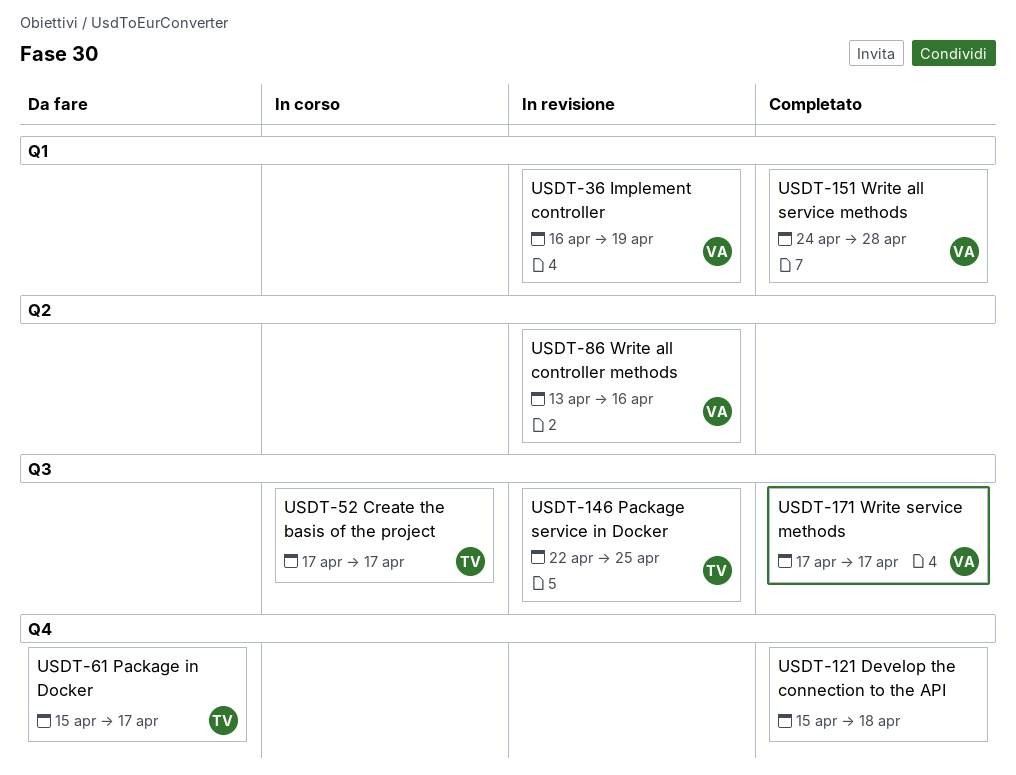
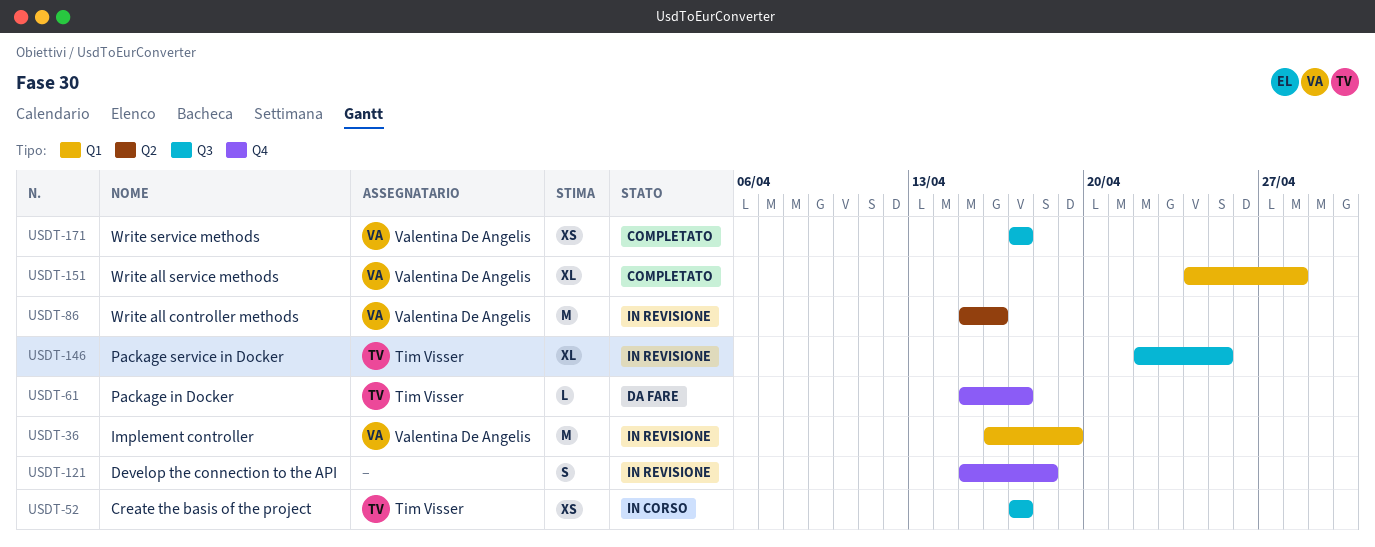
USDT-86, start: Apr 13 -> Apr 15
USDT-121, status: Completato -> In revisione

